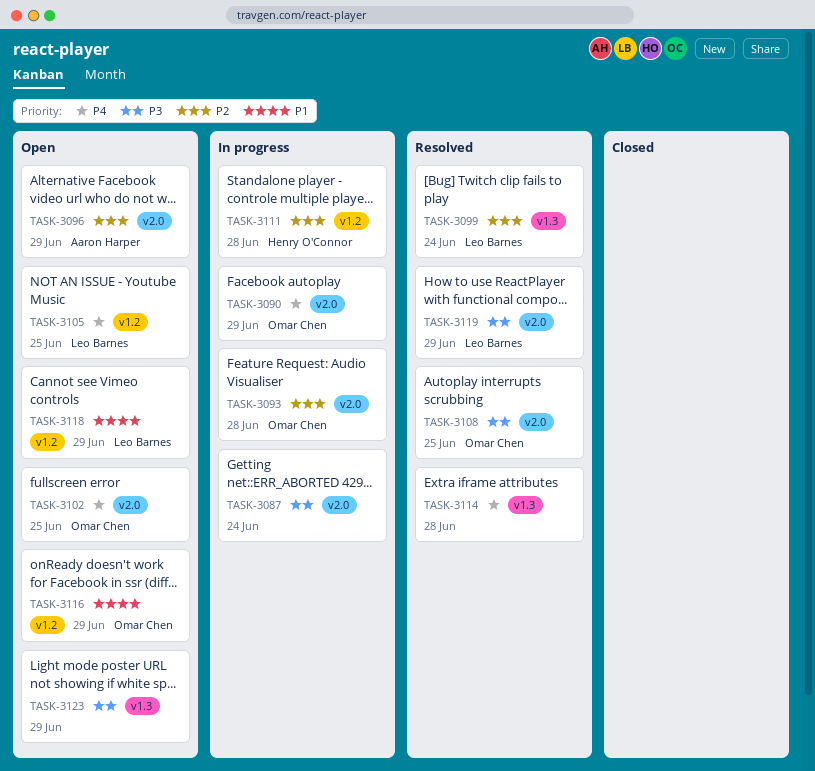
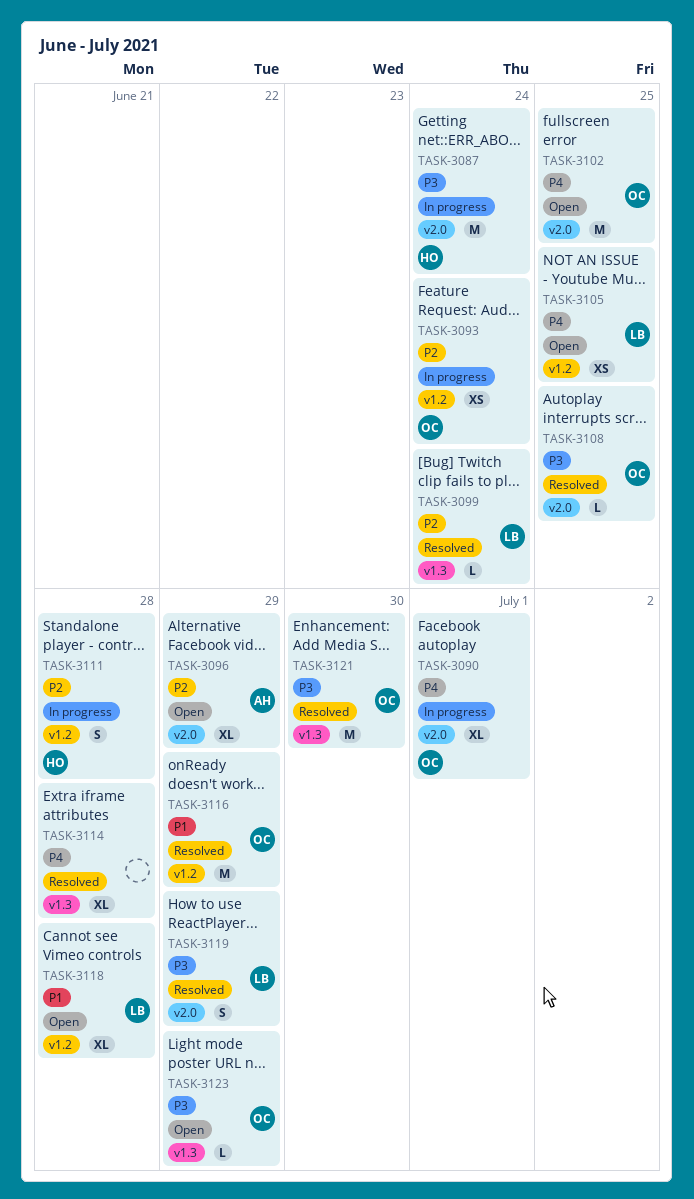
TASK-3087, owner: none -> Henry O'Connor
TASK-3090, due: Jun 29 -> Jul 1
TASK-3093, label: v2.0 -> v1.2
TASK-3093, due: Jun 28 -> Jun 24
TASK-3116, status: Open -> Resolved
TASK-3118, due: Jun 29 -> Jun 28
TASK-3121: none -> present
TASK-3123, owner: none -> Omar Chen

